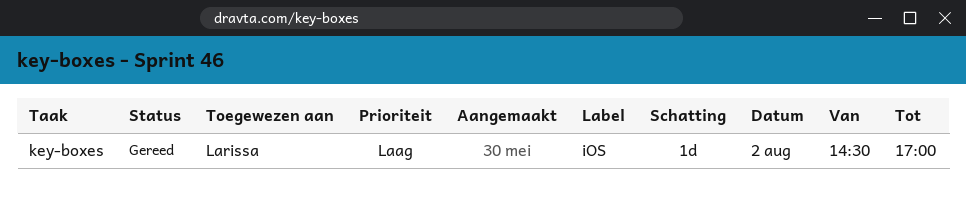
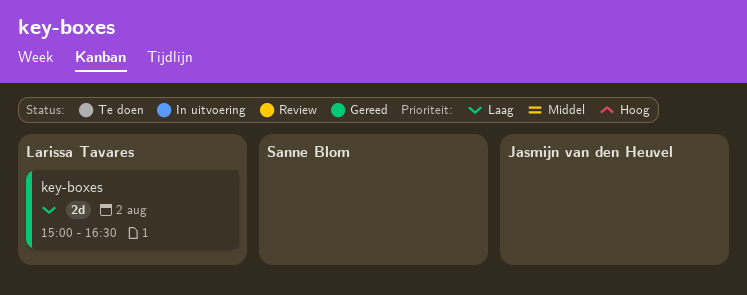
key-boxes, estimate: 1d -> 2d
key-boxes, begins: 14:30 -> 15:00
key-boxes, ends: 17:00 -> 16:30

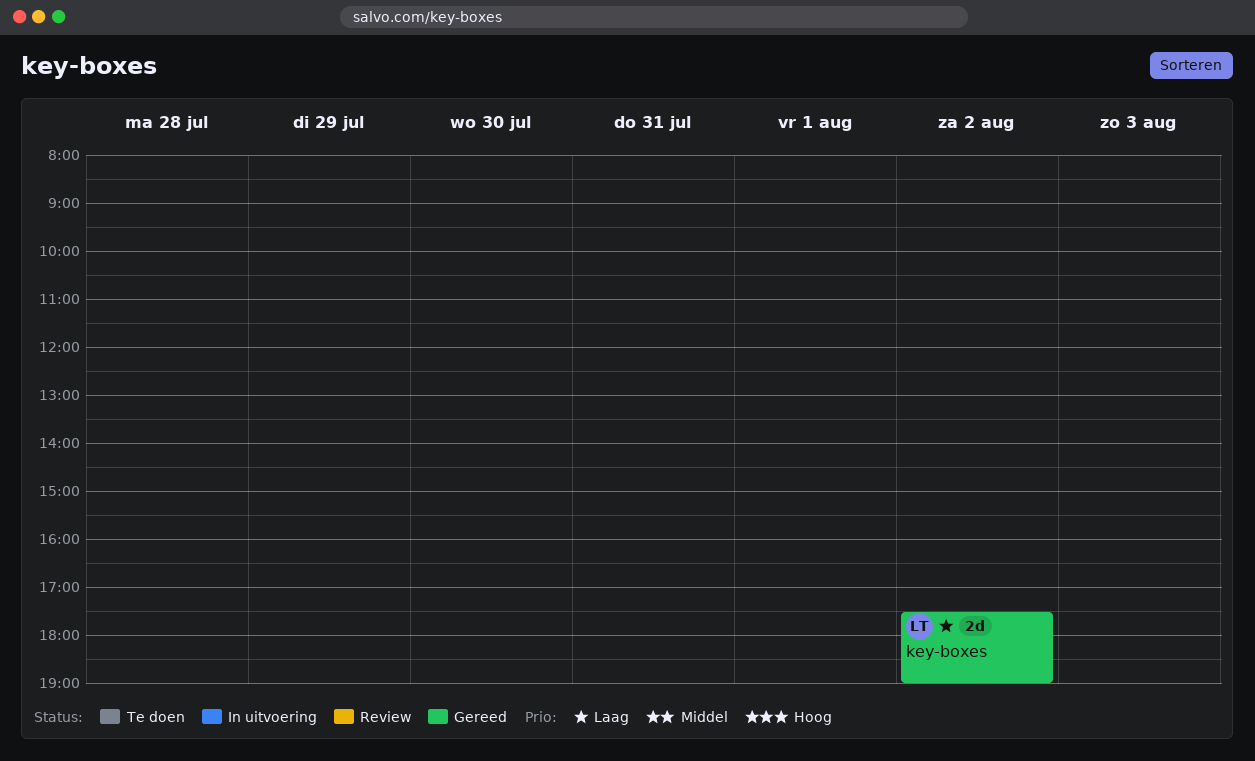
key-boxes, begins: 15:00 -> 17:30
key-boxes, ends: 16:30 -> 19:00

